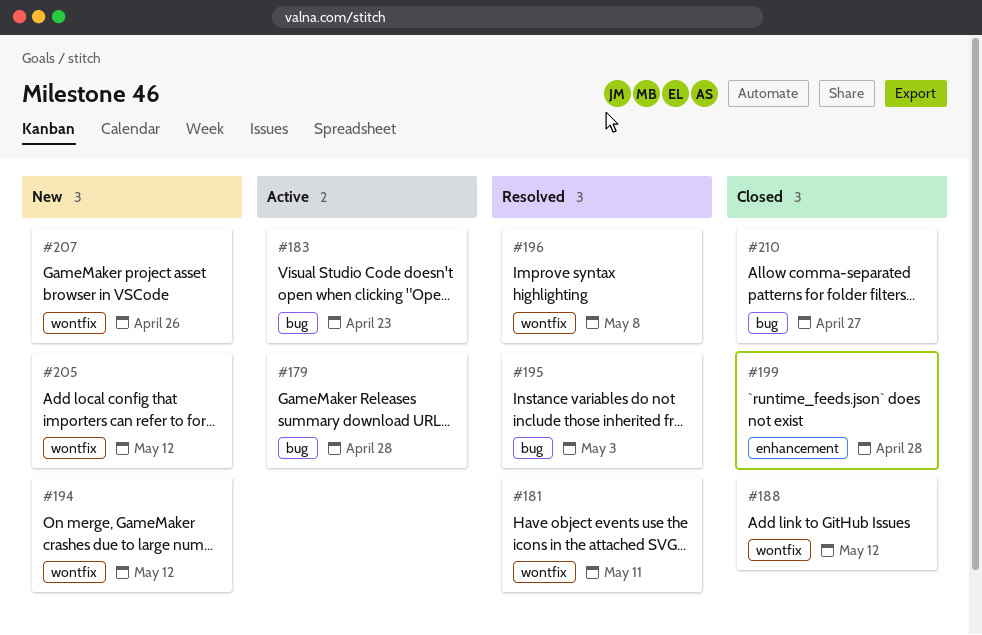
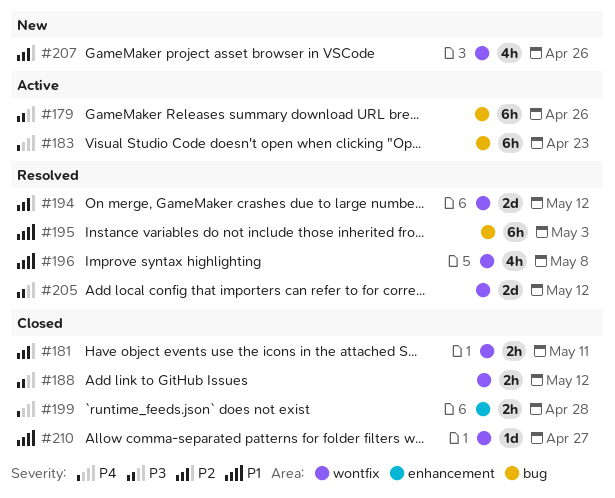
#179, due: Apr 28 -> Apr 26
#181, status: Resolved -> Closed
#194, status: New -> Resolved
#205, status: New -> Resolved
#210, label: bug -> wontfix

